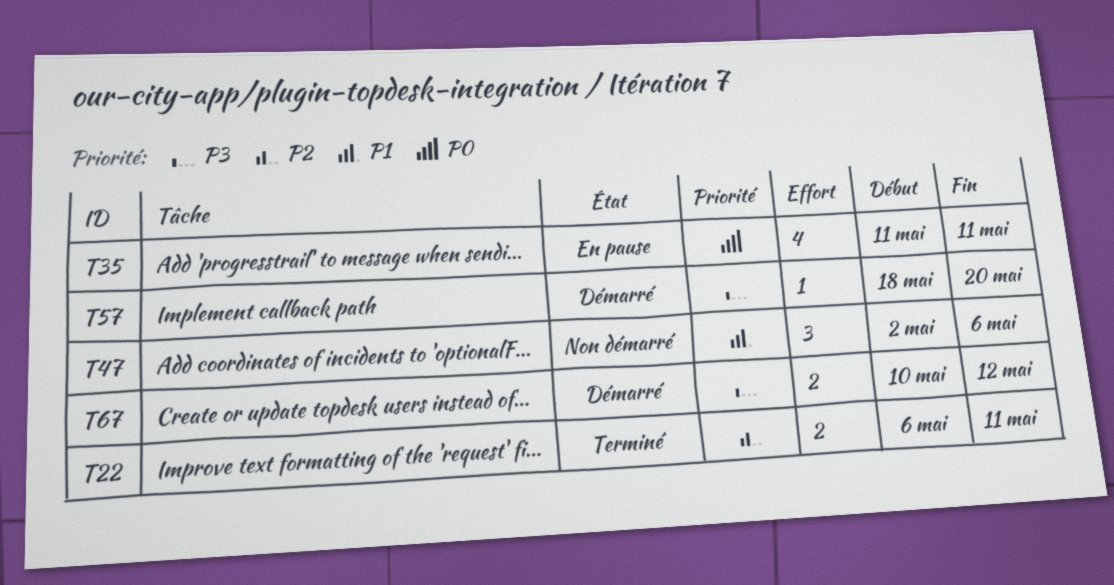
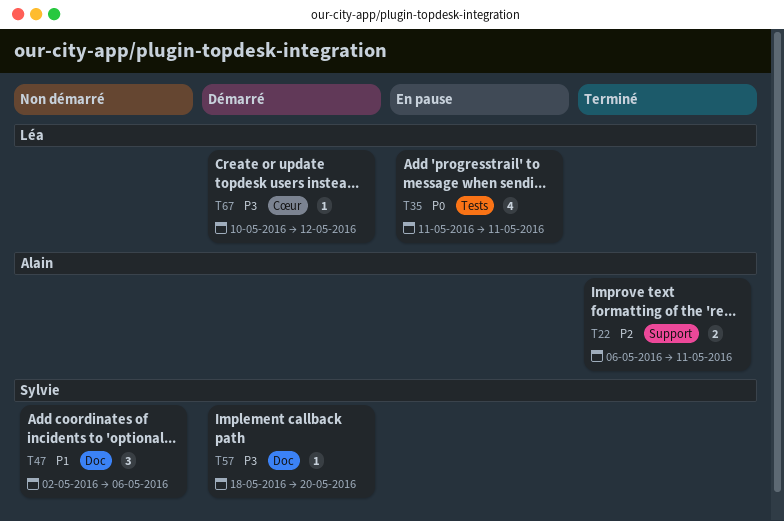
T67, estimate: 2 -> 1

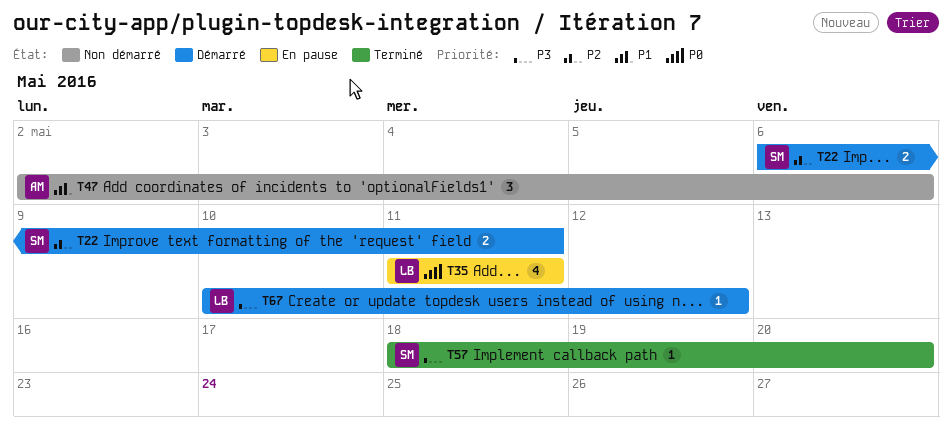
T22, status: Terminé -> Démarré
T22, owner: Alain -> Sylvie
T47, owner: Sylvie -> Alain
T57, status: Démarré -> Terminé

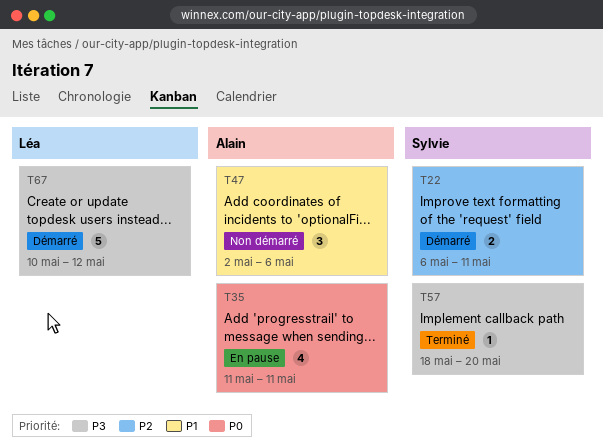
T35, owner: Léa -> Alain
T67, estimate: 1 -> 5

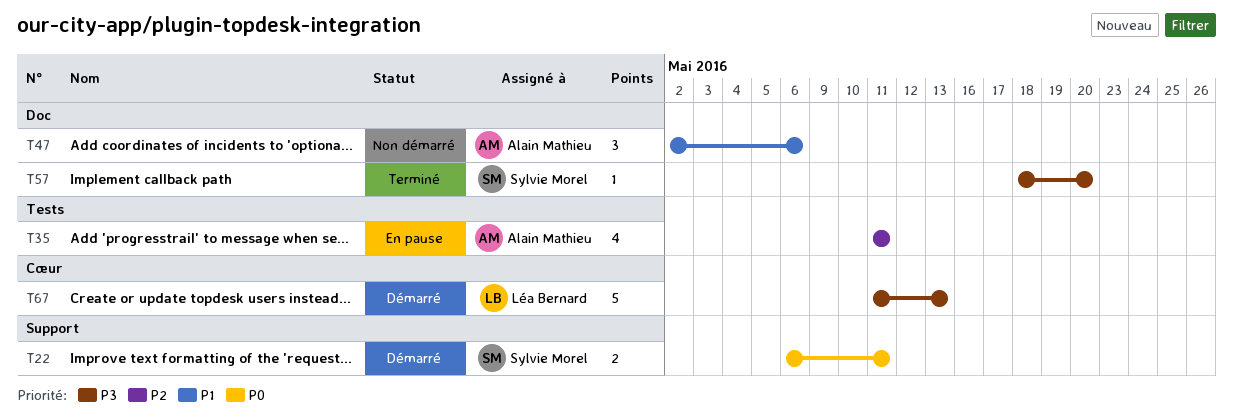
T22, priority: P2 -> P0
T35, priority: P0 -> P2
T67, start: May 10 -> May 11
T67, due: May 12 -> May 13

